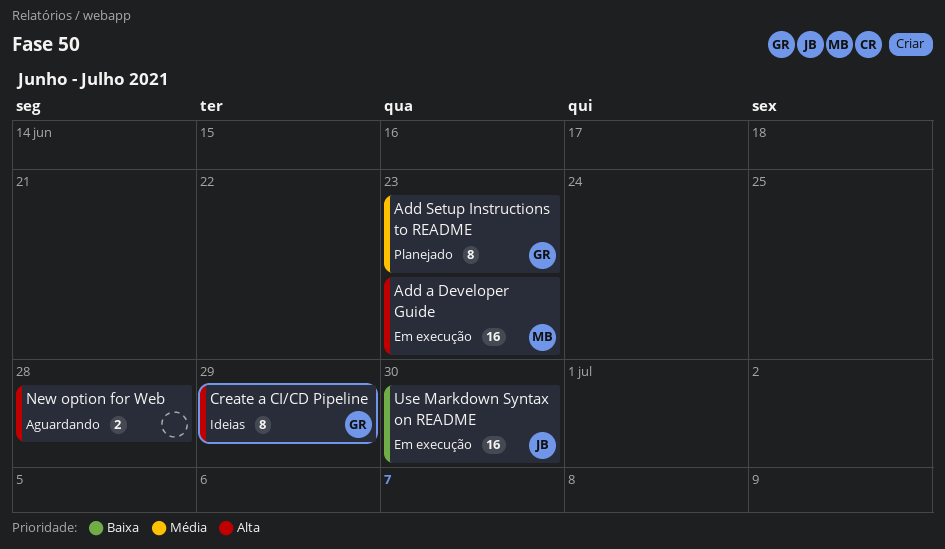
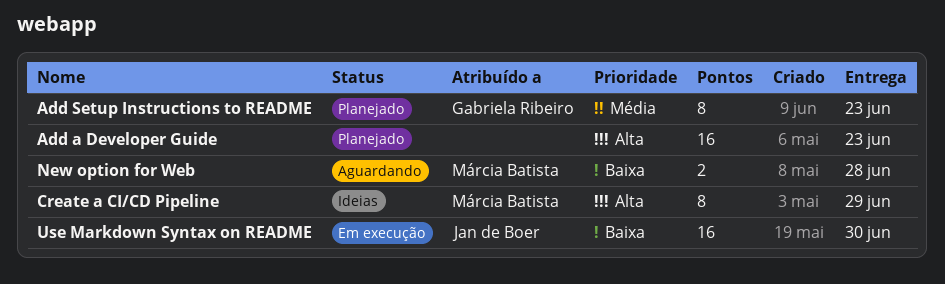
Add a Developer Guide, status: Em execução -> Planejado
Add a Developer Guide, owner: Márcia Batista -> none
Create a CI/CD Pipeline, owner: Gabriela Ribeiro -> Márcia Batista
New option for Web, owner: none -> Márcia Batista
New option for Web, priority: Alta -> Baixa

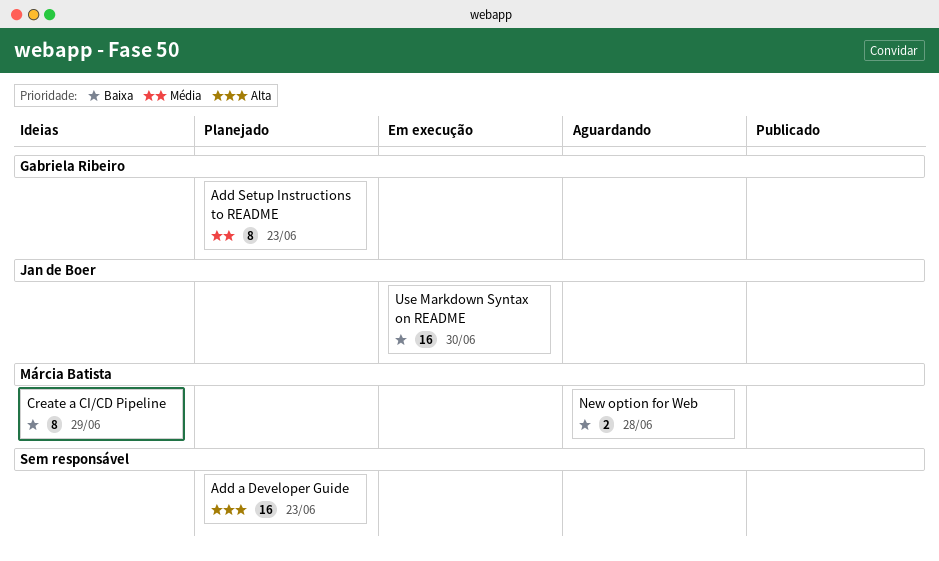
Create a CI/CD Pipeline, priority: Alta -> Baixa

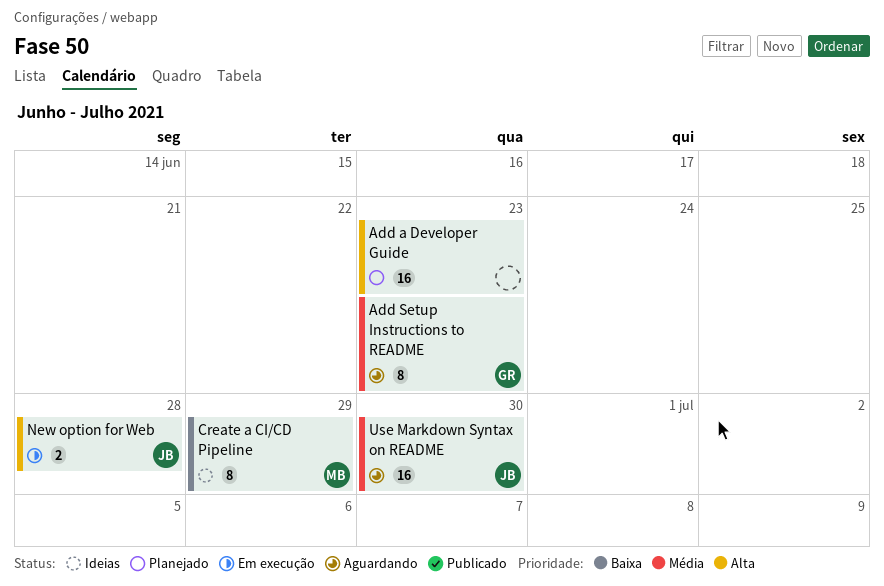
Add Setup Instructions to README, status: Planejado -> Aguardando
New option for Web, status: Aguardando -> Em execução
New option for Web, owner: Márcia Batista -> Jan de Boer
New option for Web, priority: Baixa -> Alta
Use Markdown Syntax on README, status: Em execução -> Aguardando
Use Markdown Syntax on README, priority: Baixa -> Média

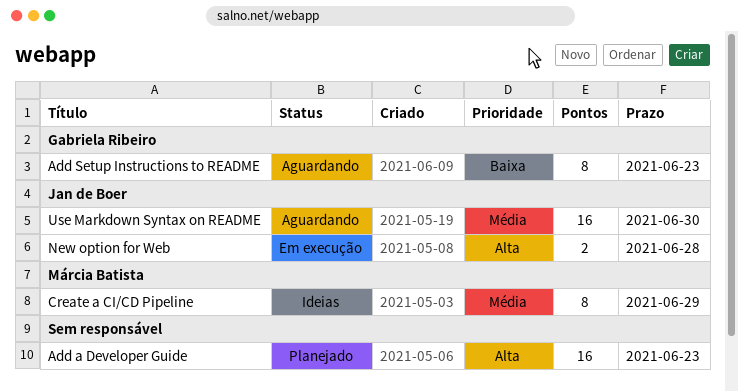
Add Setup Instructions to README, priority: Média -> Baixa
Create a CI/CD Pipeline, priority: Baixa -> Média

